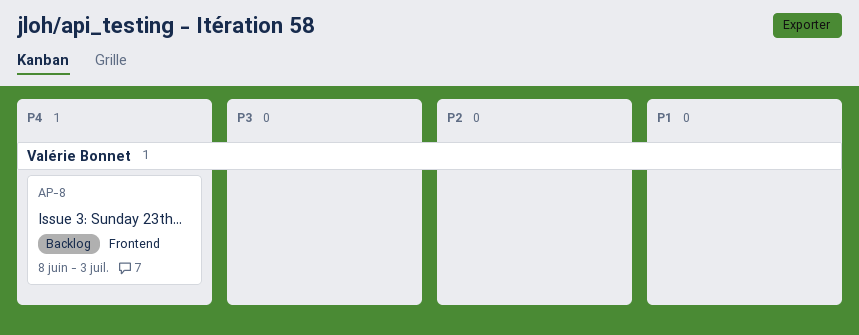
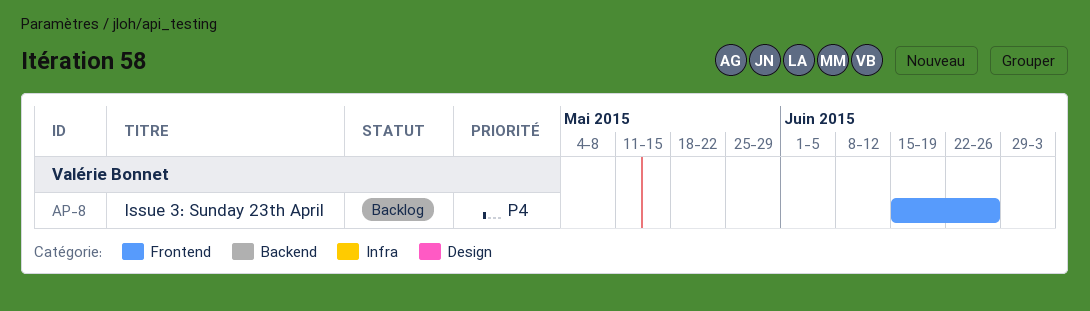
AP-8, start: Jun 8 -> Jun 15
AP-8, due: Jul 3 -> Jun 26

